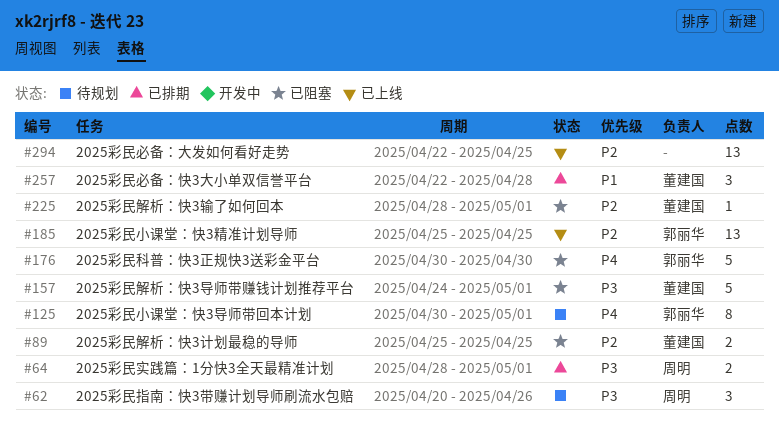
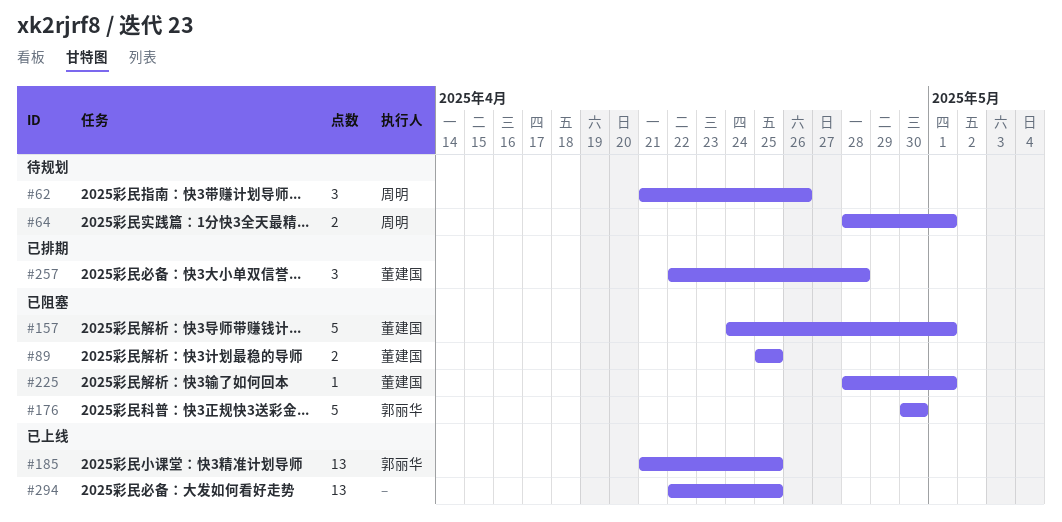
#62, start: Apr 20 -> Apr 21
#64, status: 已排期 -> 待规划
#125: present -> none
#185, start: Apr 25 -> Apr 21

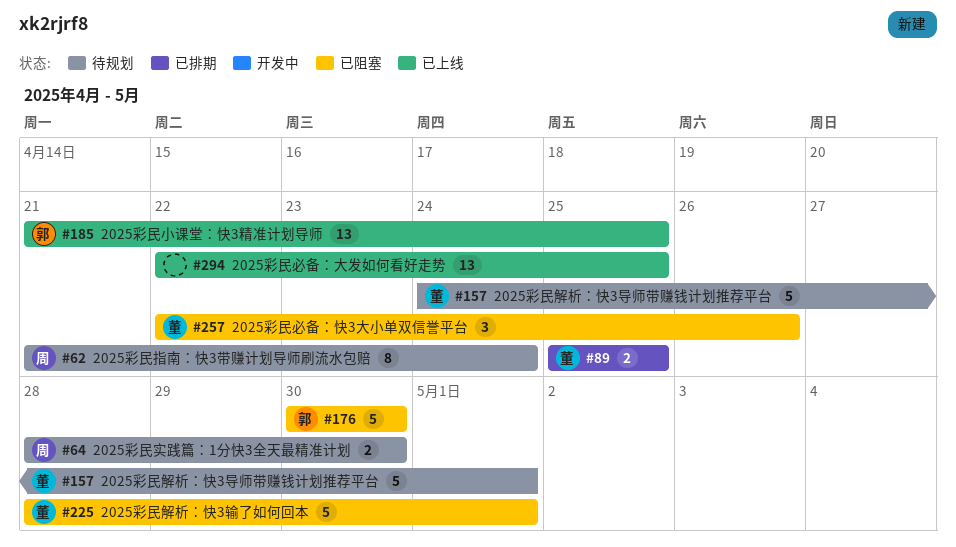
#62, estimate: 3 -> 8
#62, due: Apr 26 -> Apr 24
#64, due: May 1 -> Apr 30
#89, status: 已阻塞 -> 已排期
#157, status: 已阻塞 -> 待规划
#225, estimate: 1 -> 5
#257, status: 已排期 -> 已阻塞
#257, due: Apr 28 -> Apr 26

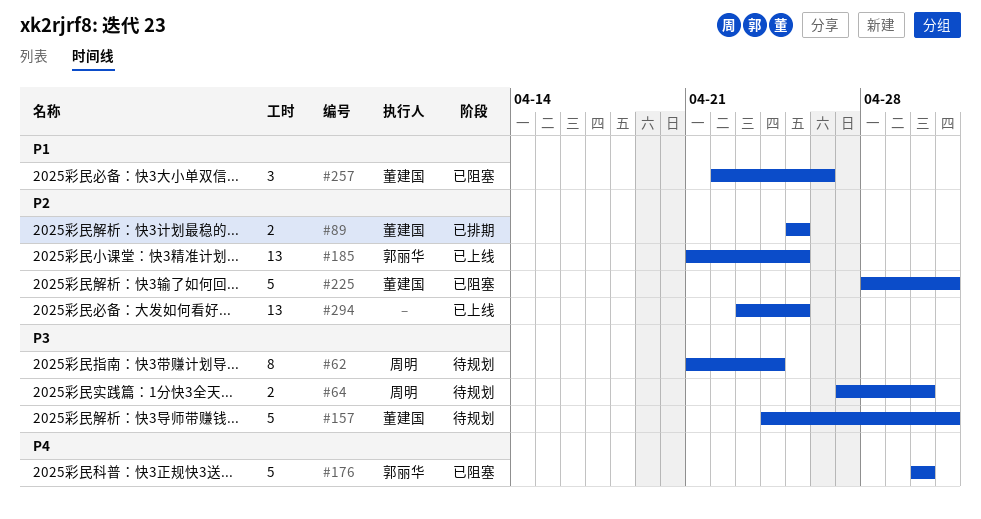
#64, start: Apr 28 -> Apr 27
#294, start: Apr 22 -> Apr 23

